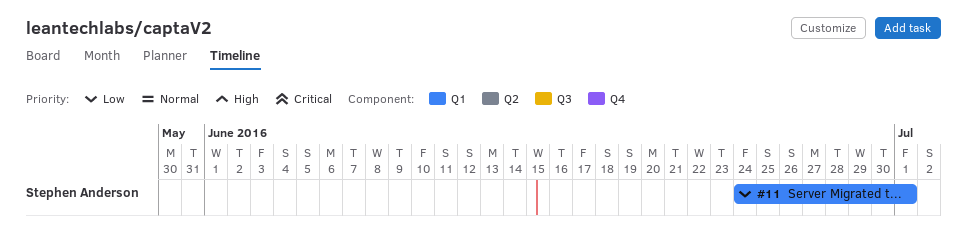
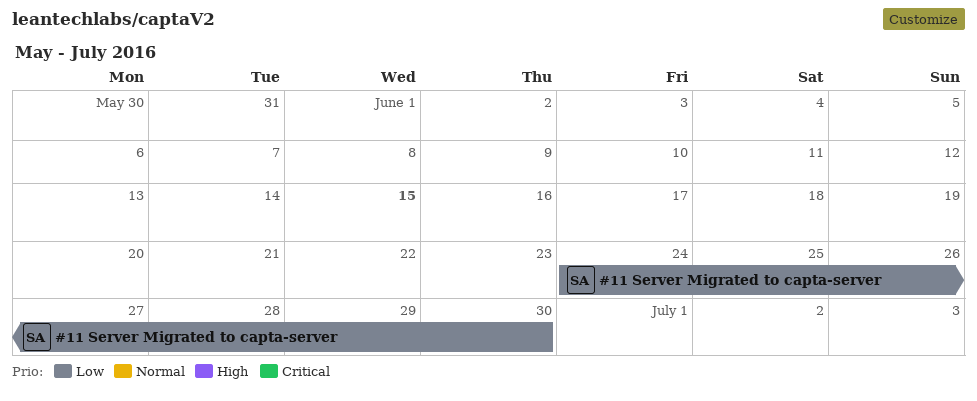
#11, due: Jul 1 -> Jun 30

